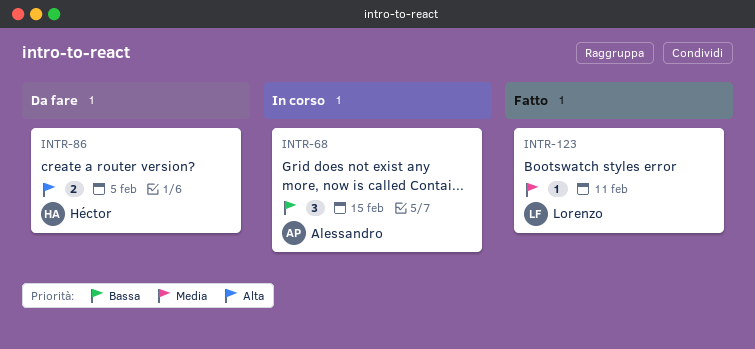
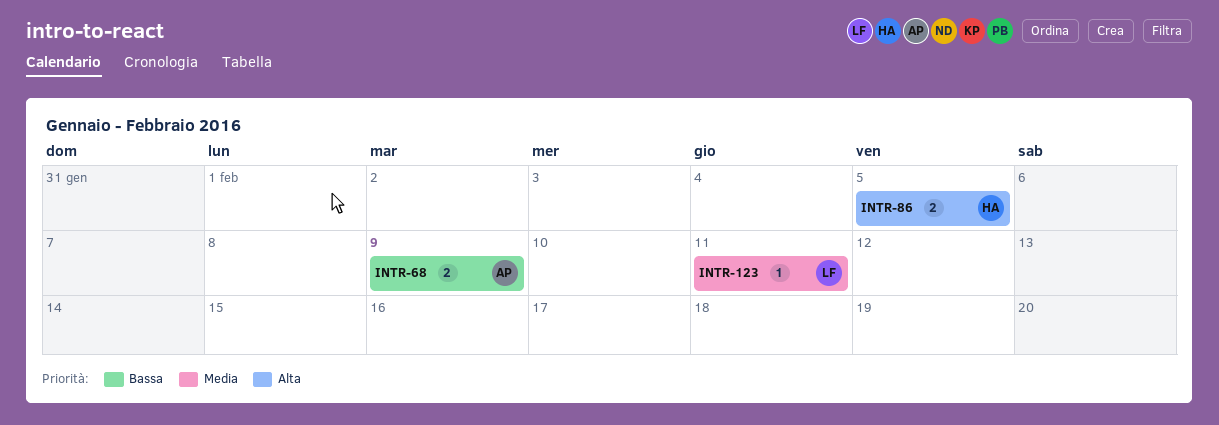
INTR-68, estimate: 3 -> 2
INTR-68, due: Feb 15 -> Feb 9

